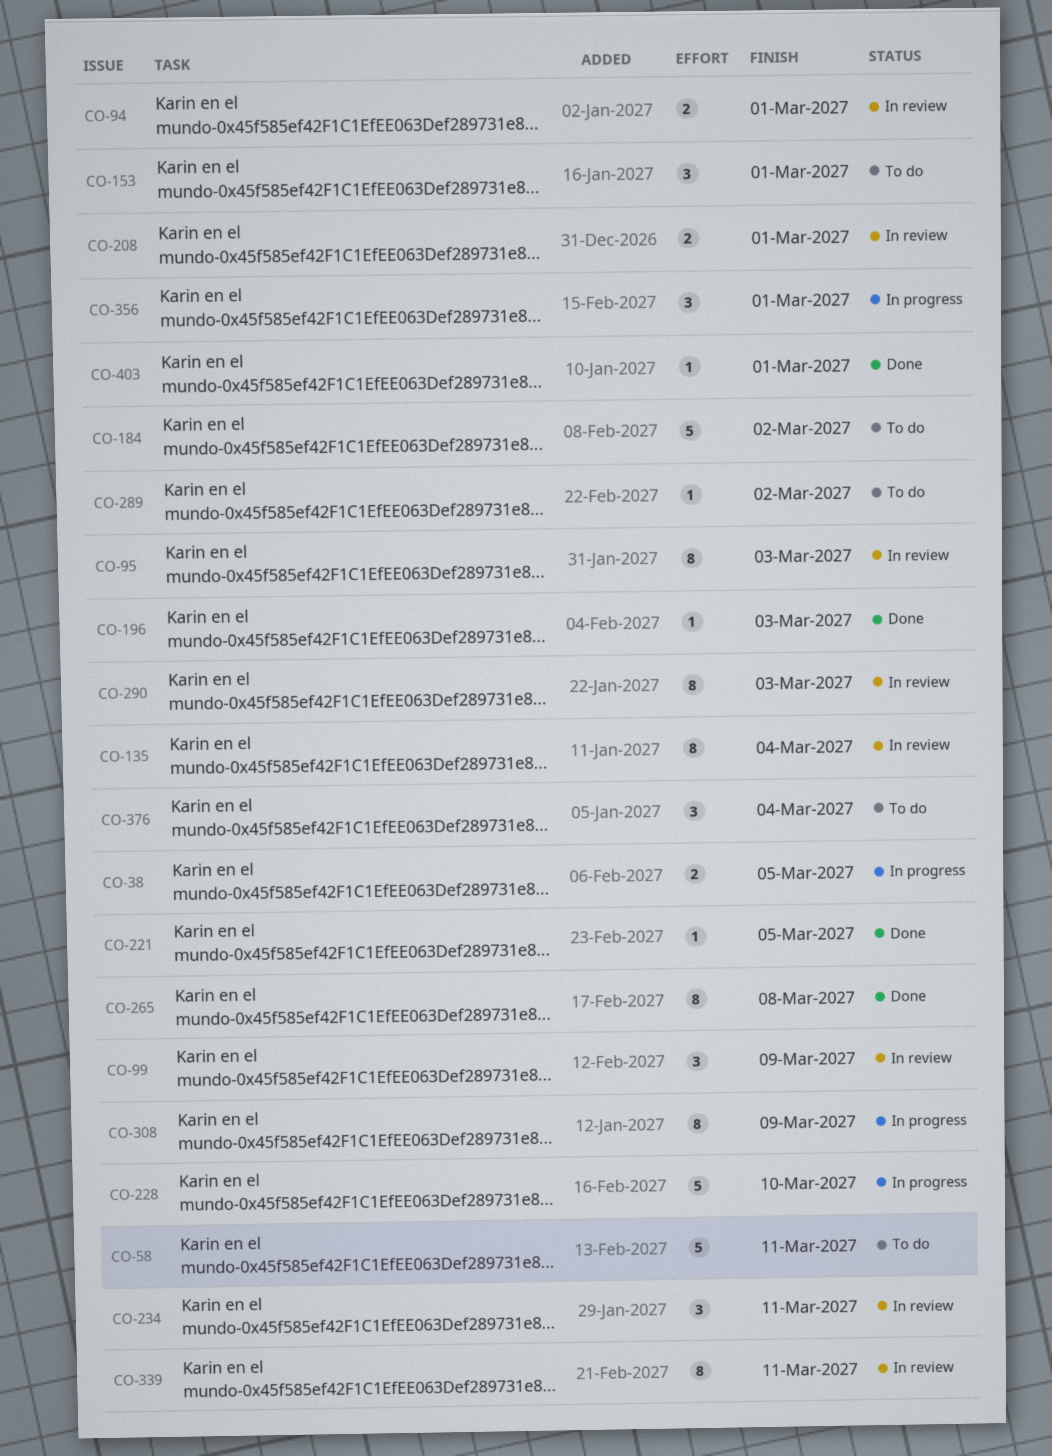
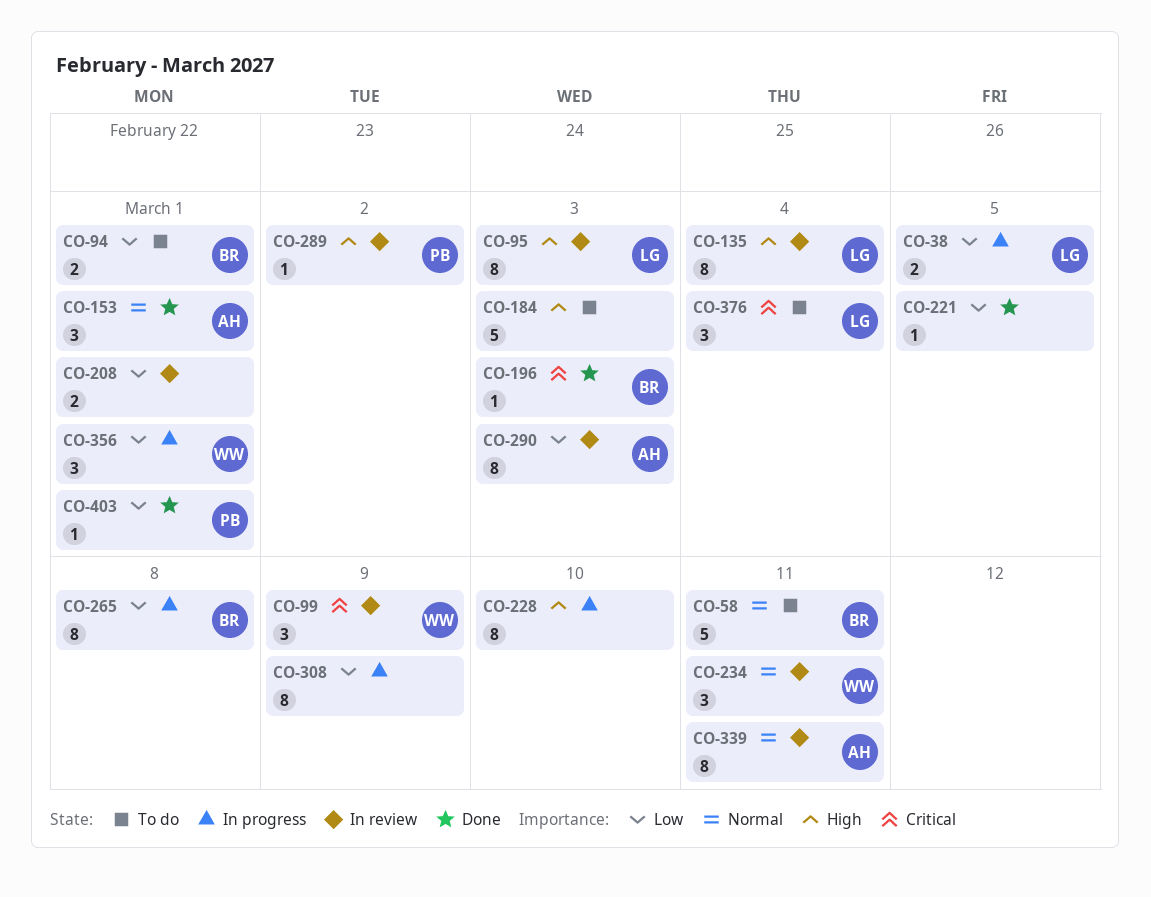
CO-94, status: In review -> To do
CO-153, status: To do -> Done
CO-184, due: Mar 2 -> Mar 3
CO-228, estimate: 5 -> 8
CO-265, status: Done -> In progress
CO-289, status: To do -> In review

